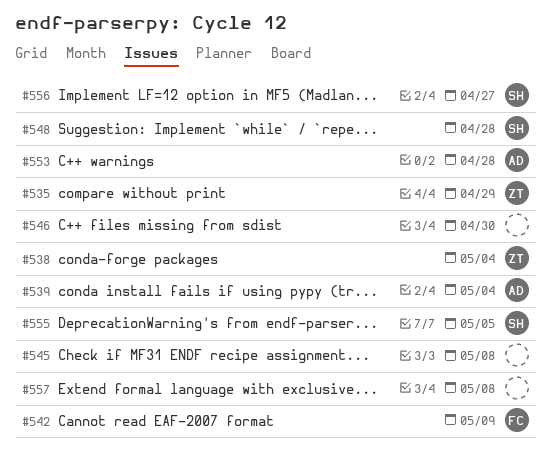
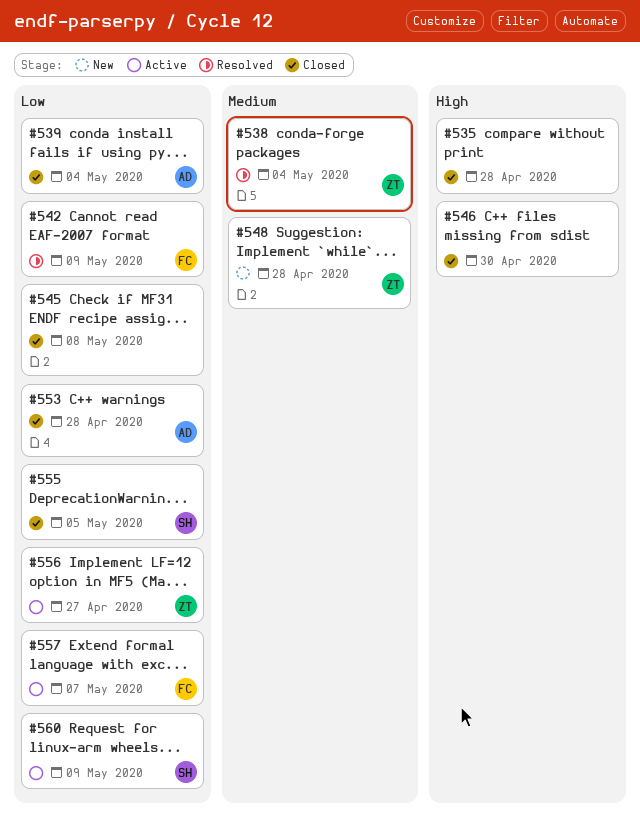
#535, owner: ZT -> none
#535, due: Apr 29 -> Apr 28
#548, owner: SH -> ZT
#556, owner: SH -> ZT
#557, owner: none -> FC
#557, due: May 8 -> May 7
#560: none -> present

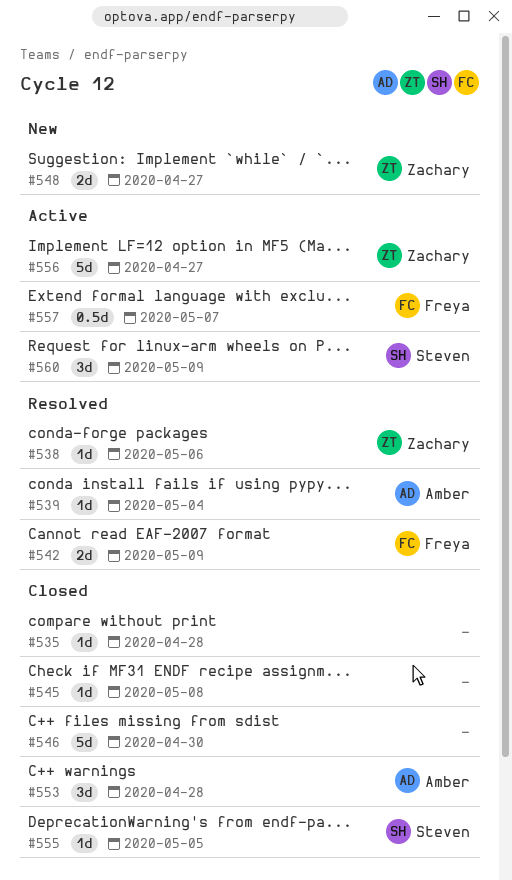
#538, due: May 4 -> May 6
#539, status: Closed -> Resolved
#548, due: Apr 28 -> Apr 27

